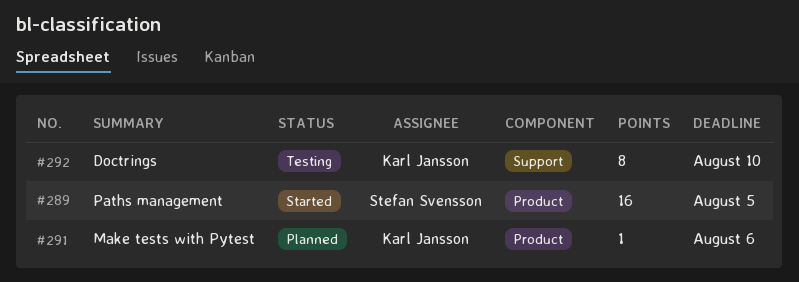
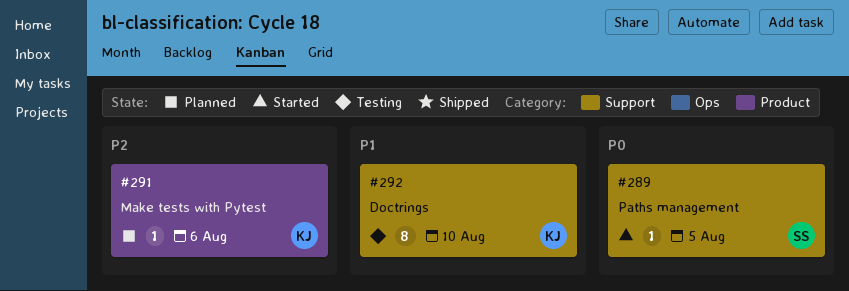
#289, label: Product -> Support
#289, estimate: 16 -> 1

